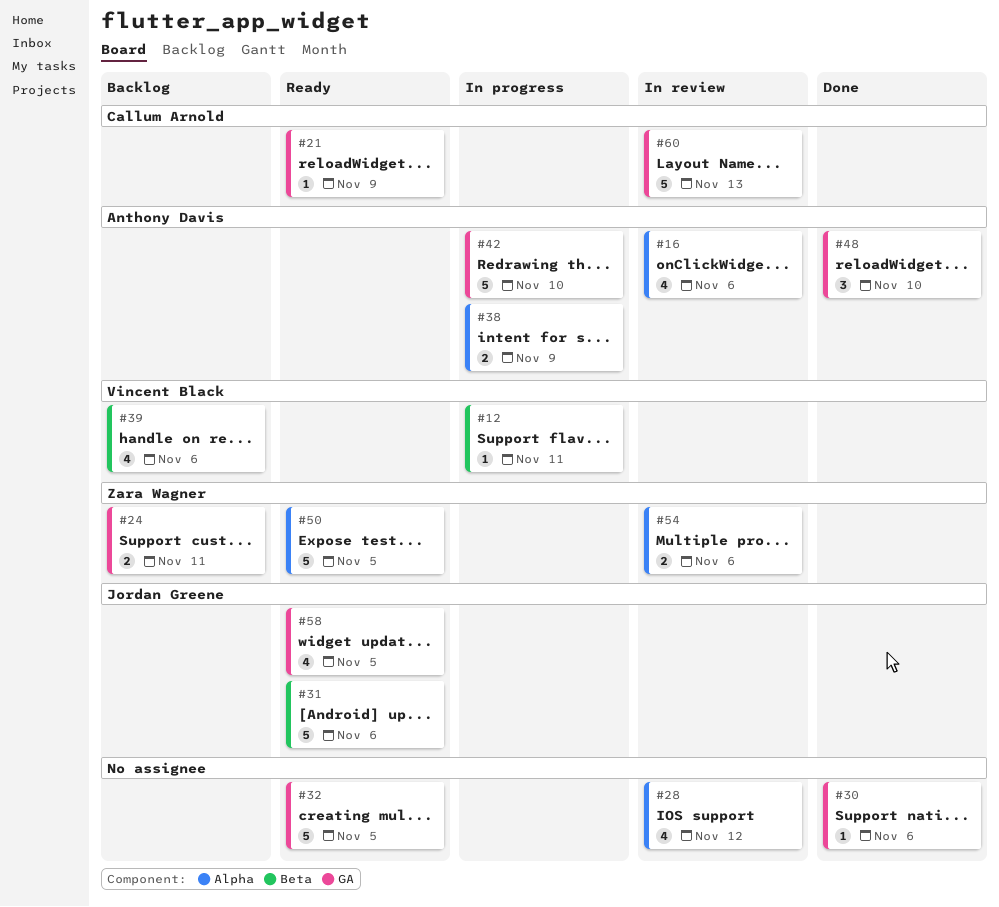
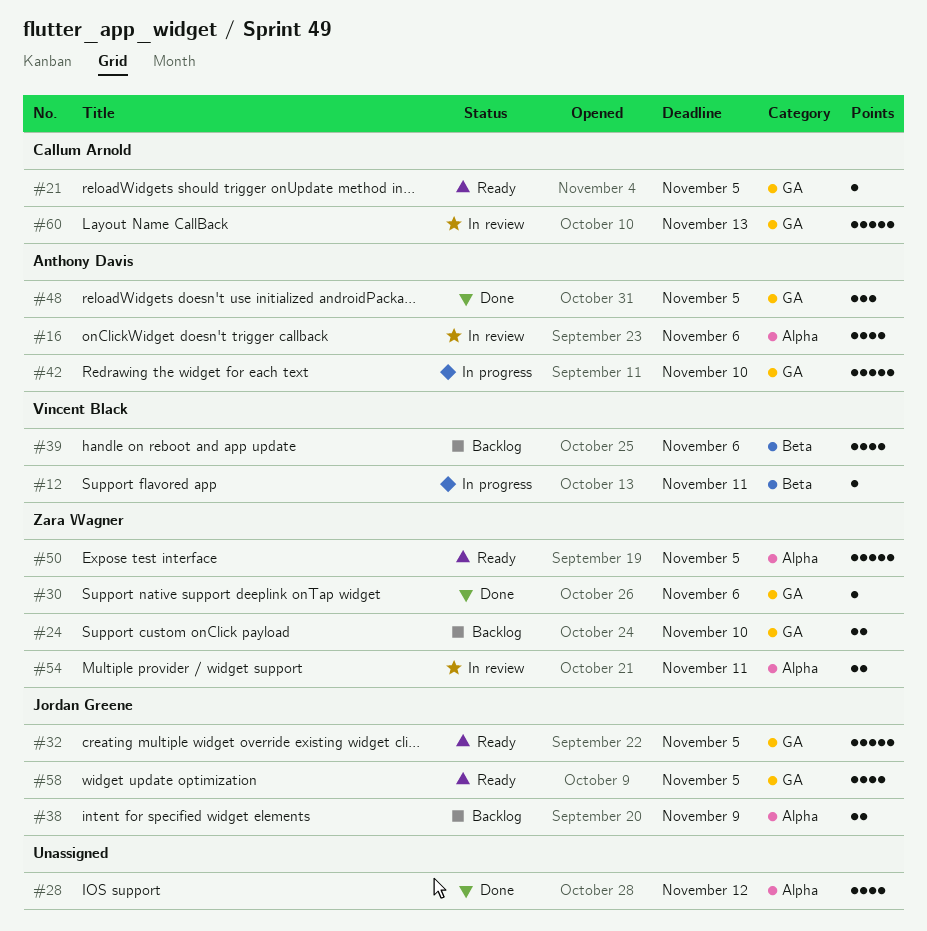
#21, due: Nov 9 -> Nov 5
#24, due: Nov 11 -> Nov 10
#28, status: In review -> Done
#30, owner: none -> Zara Wagner
#31: present -> none
#32, owner: none -> Jordan Greene
#38, status: In progress -> Backlog
#38, owner: Anthony Davis -> Jordan Greene
#48, due: Nov 10 -> Nov 5
#54, due: Nov 6 -> Nov 11

